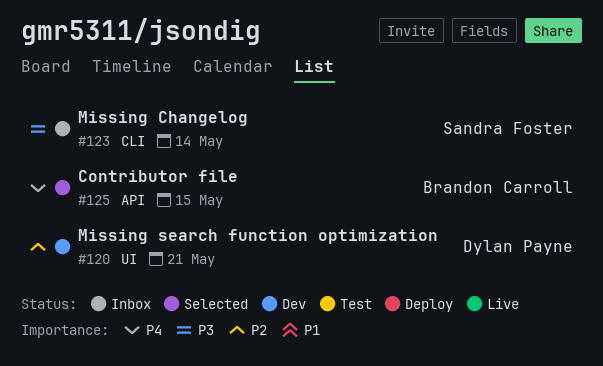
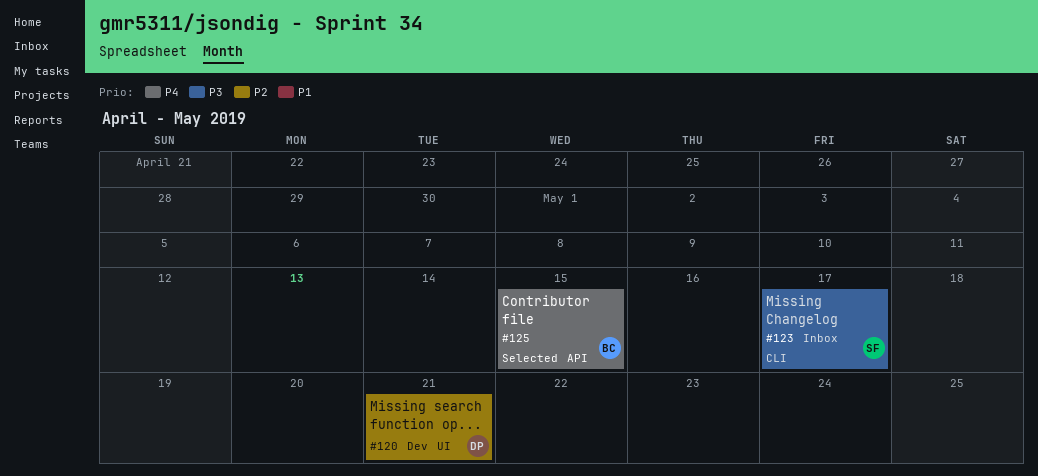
#123, due: May 14 -> May 17

